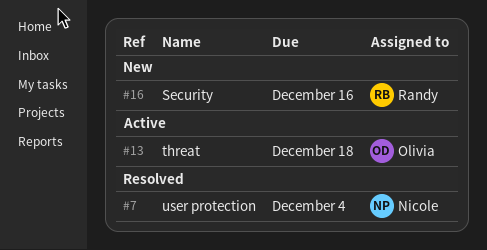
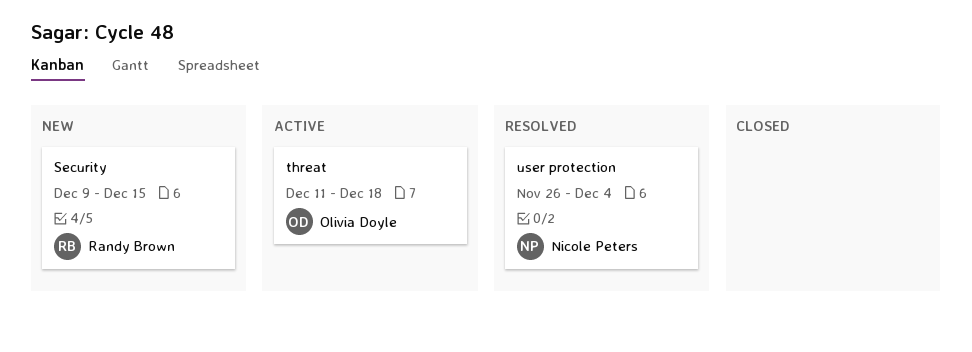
Security, due: Dec 16 -> Dec 15

